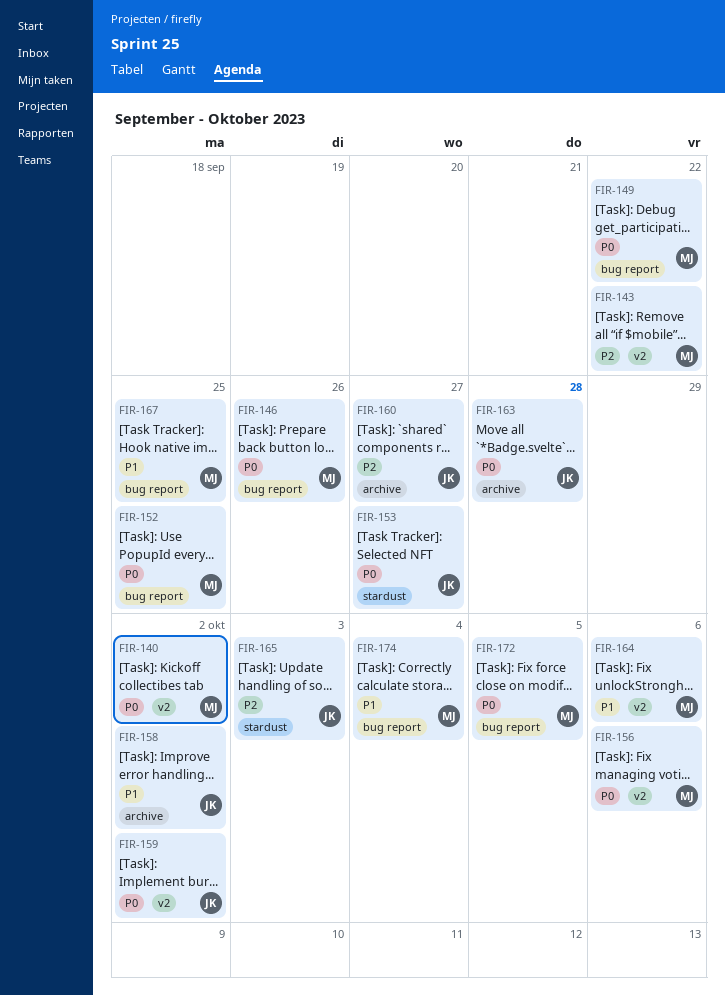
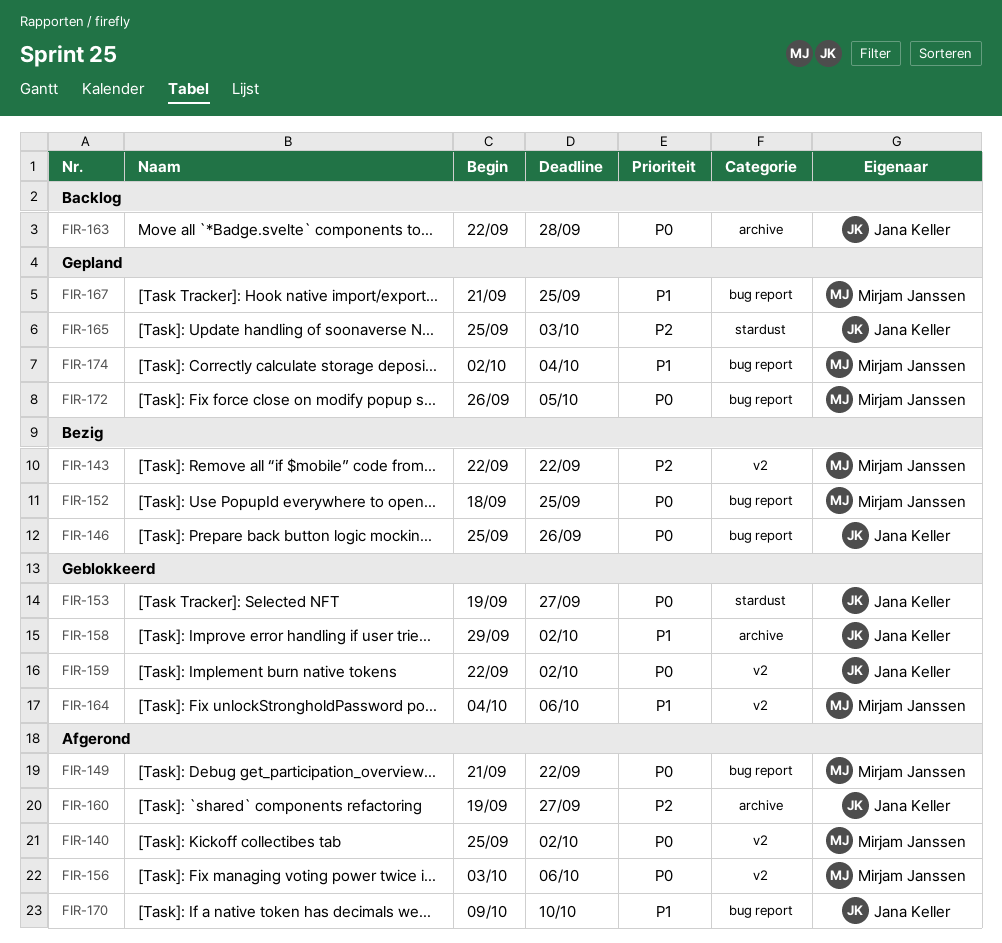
FIR-146, owner: Mirjam Janssen -> Jana Keller
FIR-170: none -> present

